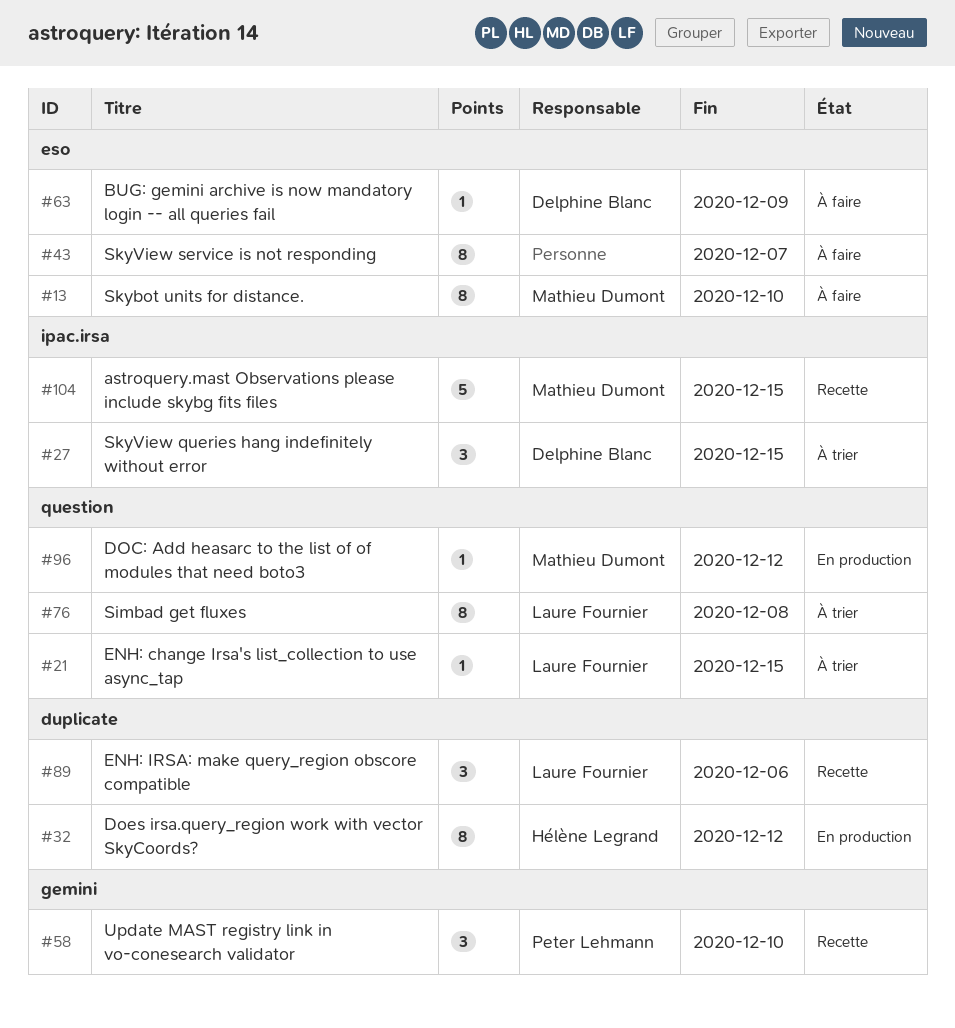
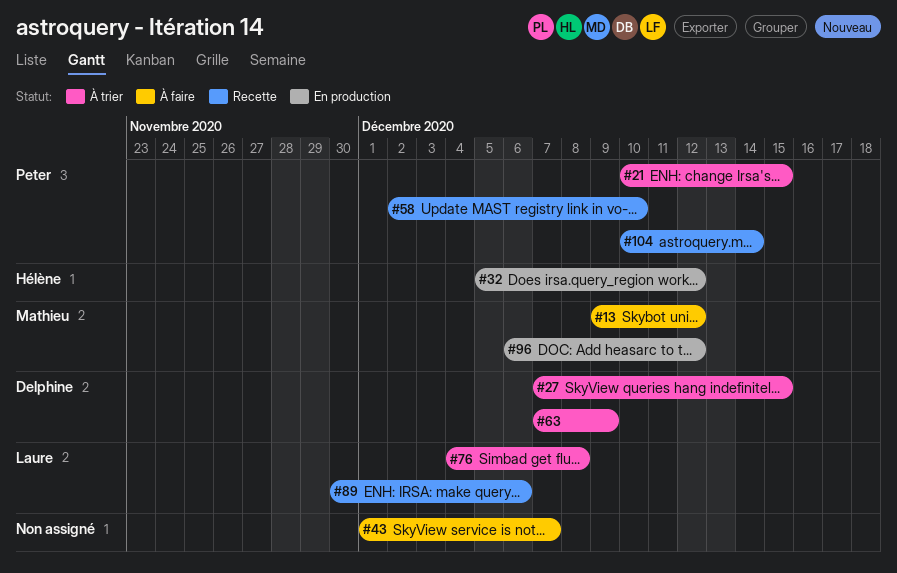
#13, due: Dec 10 -> Dec 12
#21, owner: Laure Fournier -> Peter Lehmann
#63, status: À faire -> À trier
#104, owner: Mathieu Dumont -> Peter Lehmann
#104, due: Dec 15 -> Dec 14

